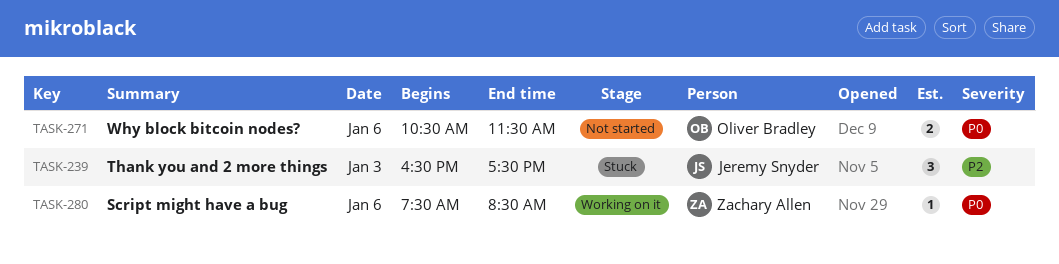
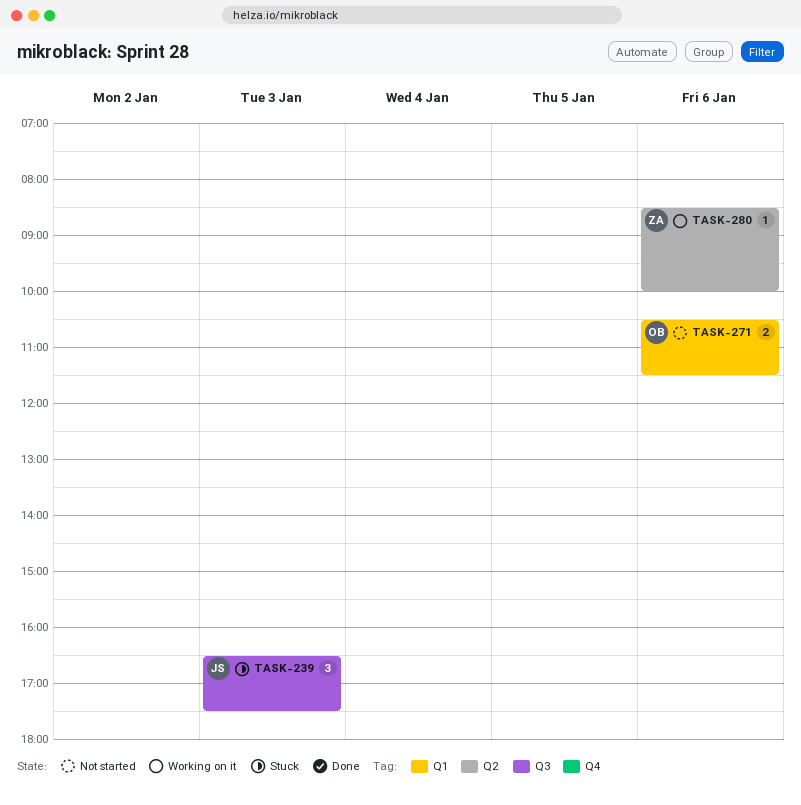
TASK-280, begins: 07:30 -> 08:30
TASK-280, ends: 08:30 -> 10:00

